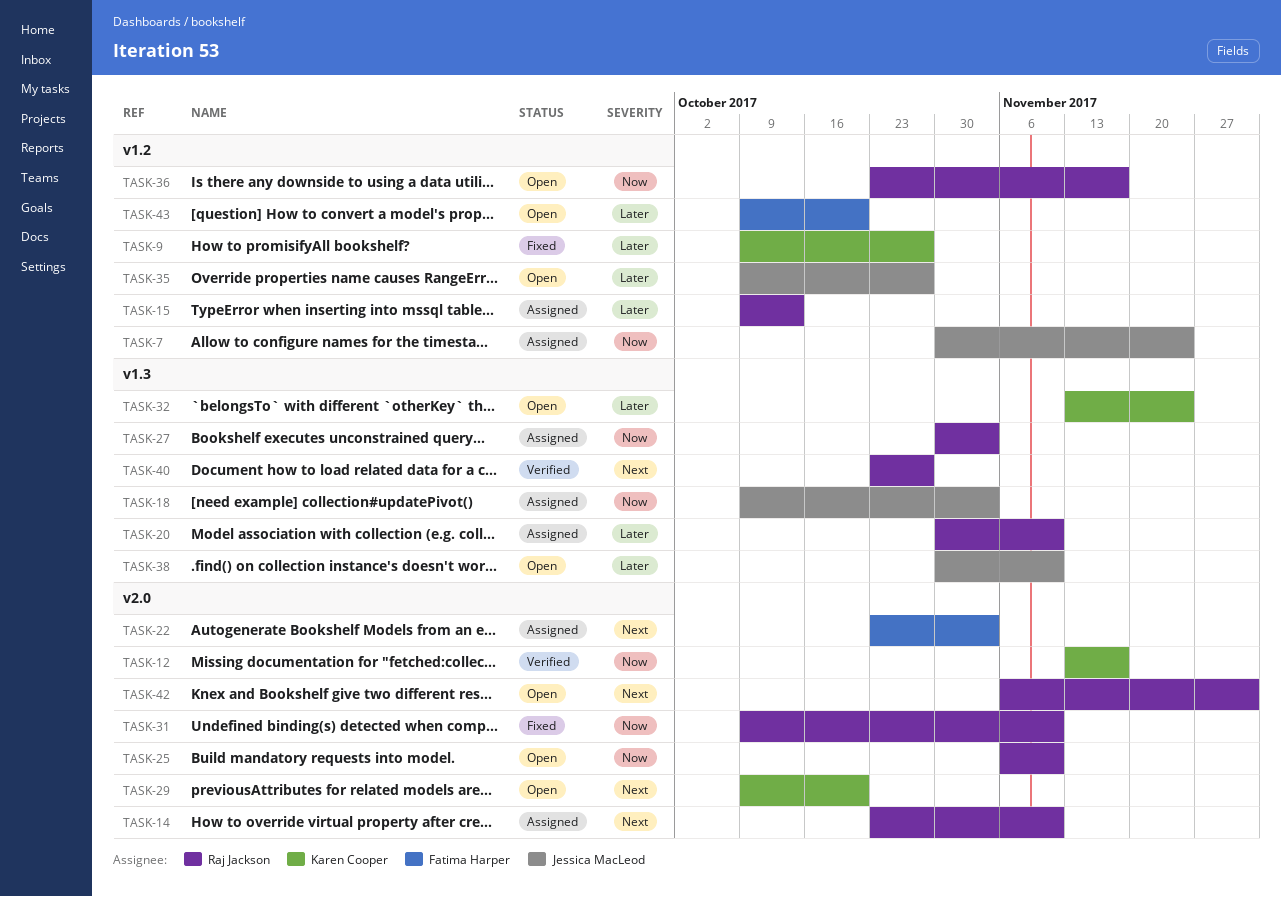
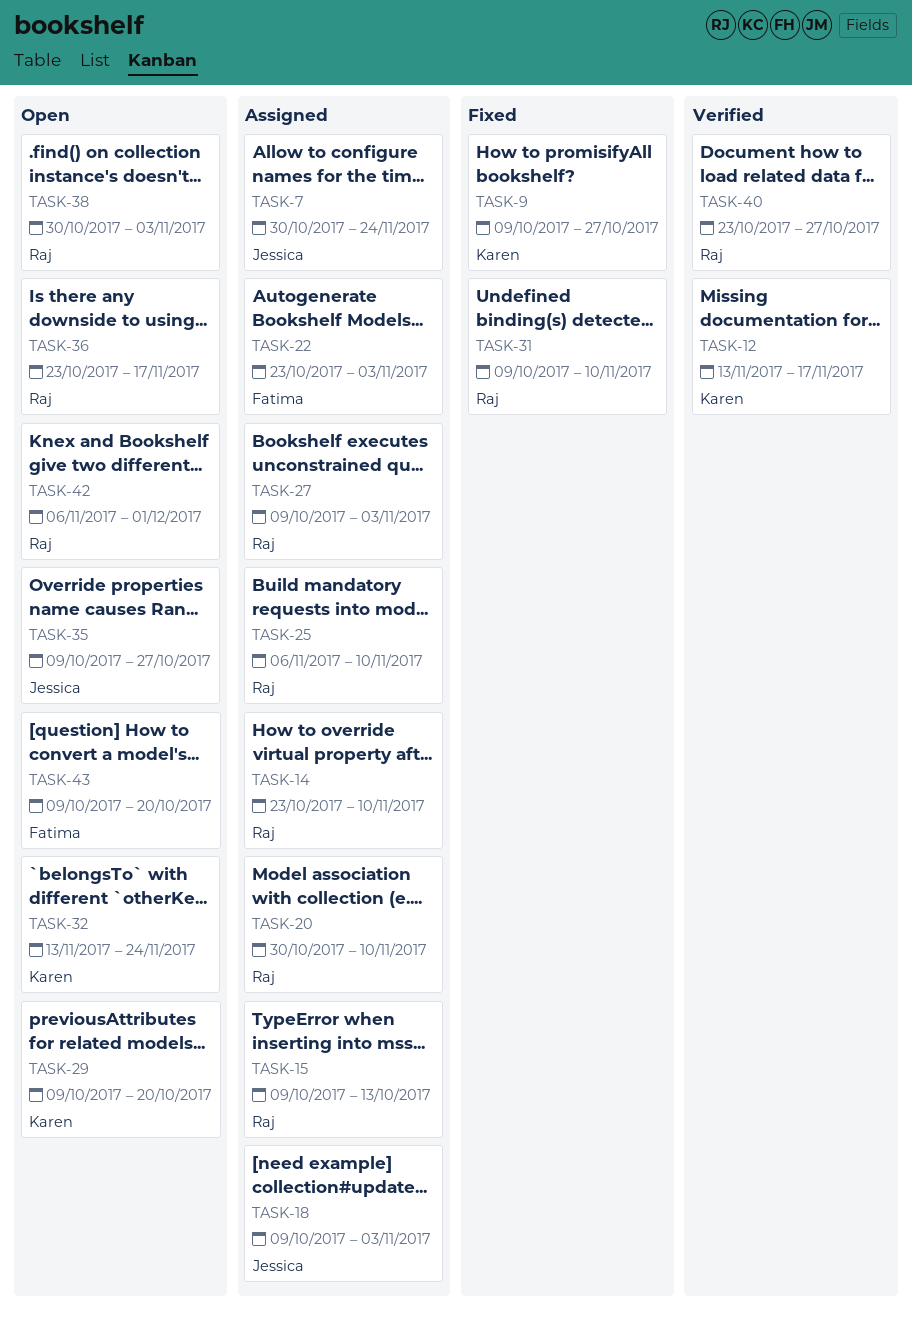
TASK-25, status: Open -> Assigned
TASK-27, start: Oct 30 -> Oct 9
TASK-38, owner: Jessica MacLeod -> Raj Jackson
TASK-38, due: Nov 10 -> Nov 3

